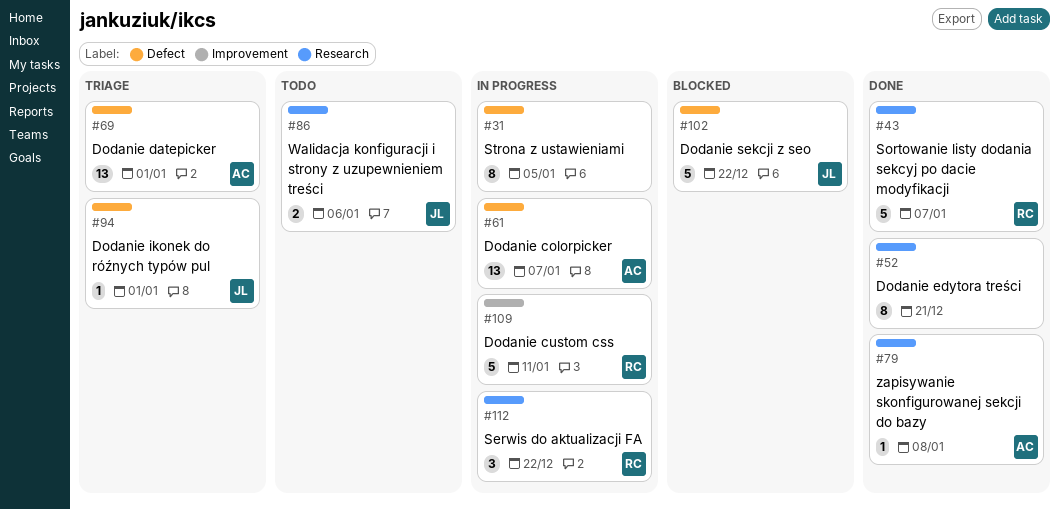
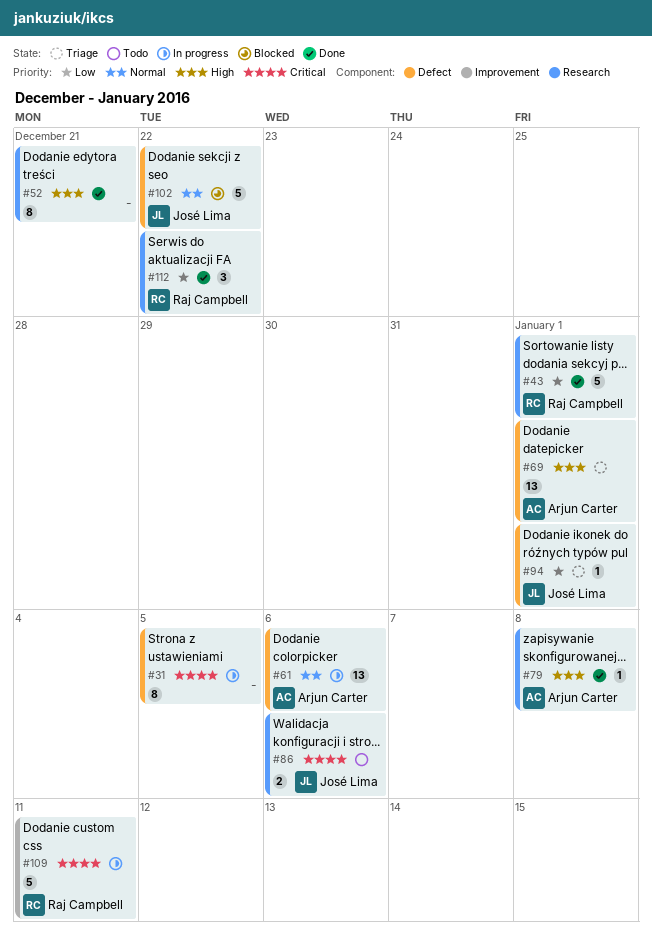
#43, due: Jan 7 -> Jan 1
#61, due: Jan 7 -> Jan 6
#112, status: In progress -> Done

